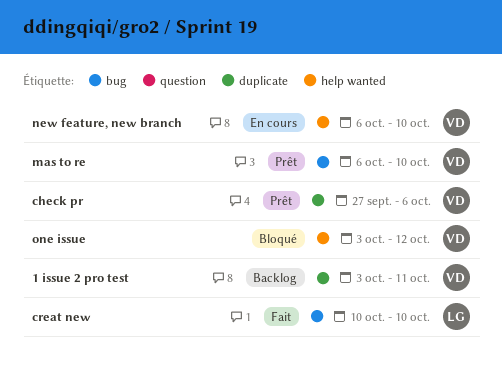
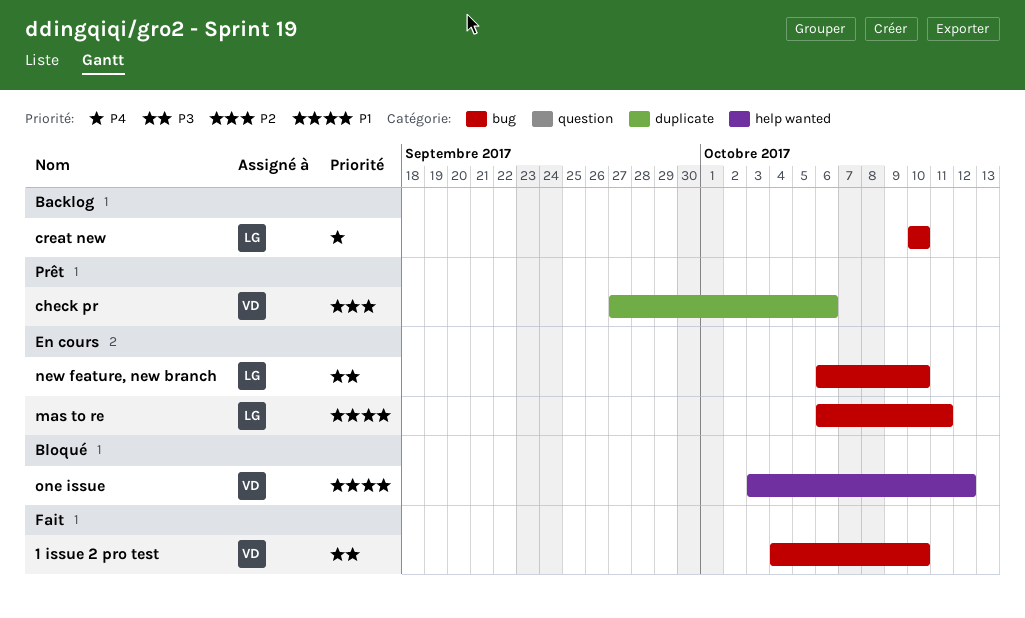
1 issue 2 pro test, status: Backlog -> Fait
1 issue 2 pro test, label: duplicate -> bug
1 issue 2 pro test, start: Oct 3 -> Oct 4
1 issue 2 pro test, due: Oct 11 -> Oct 10
creat new, status: Fait -> Backlog
mas to re, status: Prêt -> En cours
mas to re, owner: VD -> LG
mas to re, due: Oct 10 -> Oct 11
new feature, new branch, owner: VD -> LG
new feature, new branch, label: help wanted -> bug

